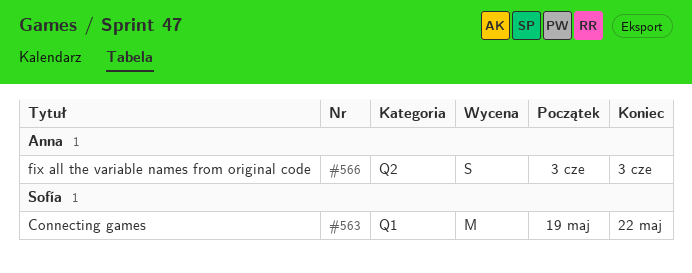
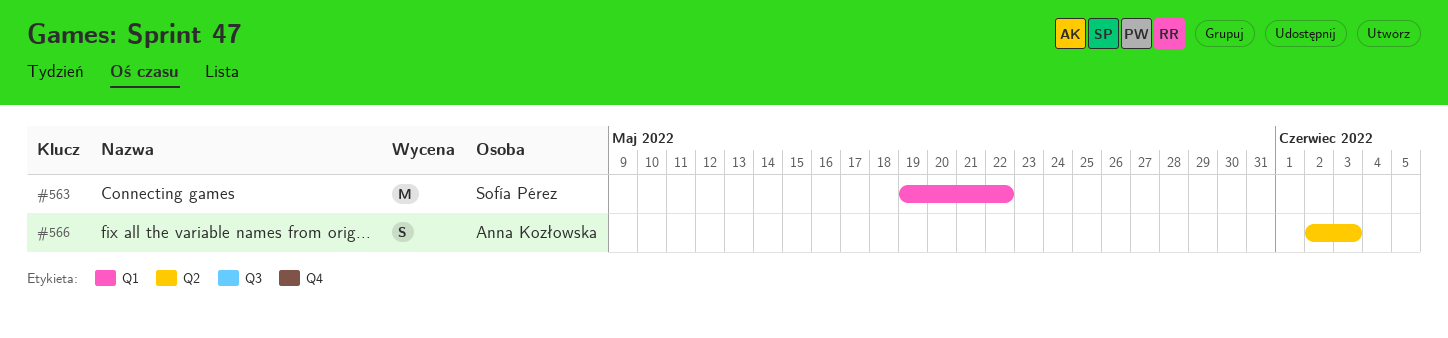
#566, start: Jun 3 -> Jun 2

